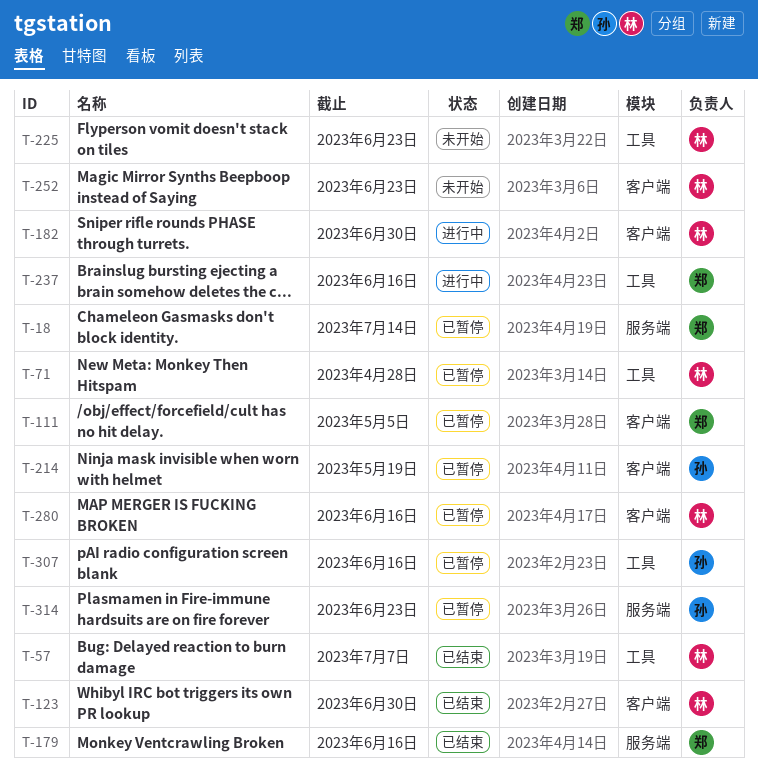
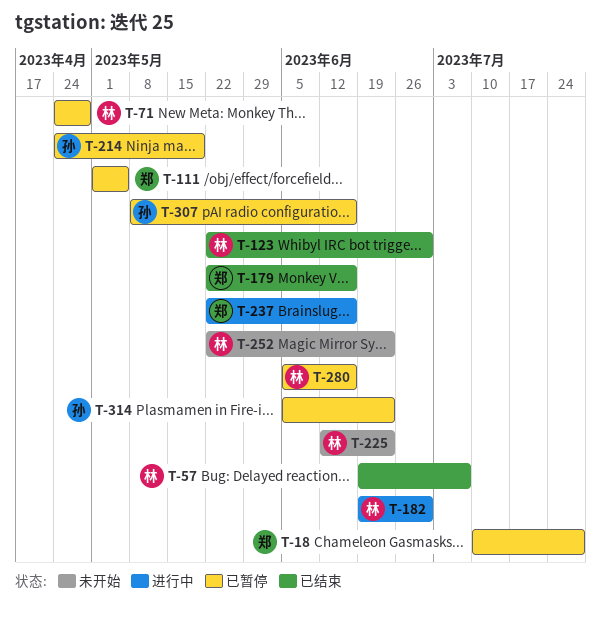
T-18, due: Jul 14 -> Jul 28

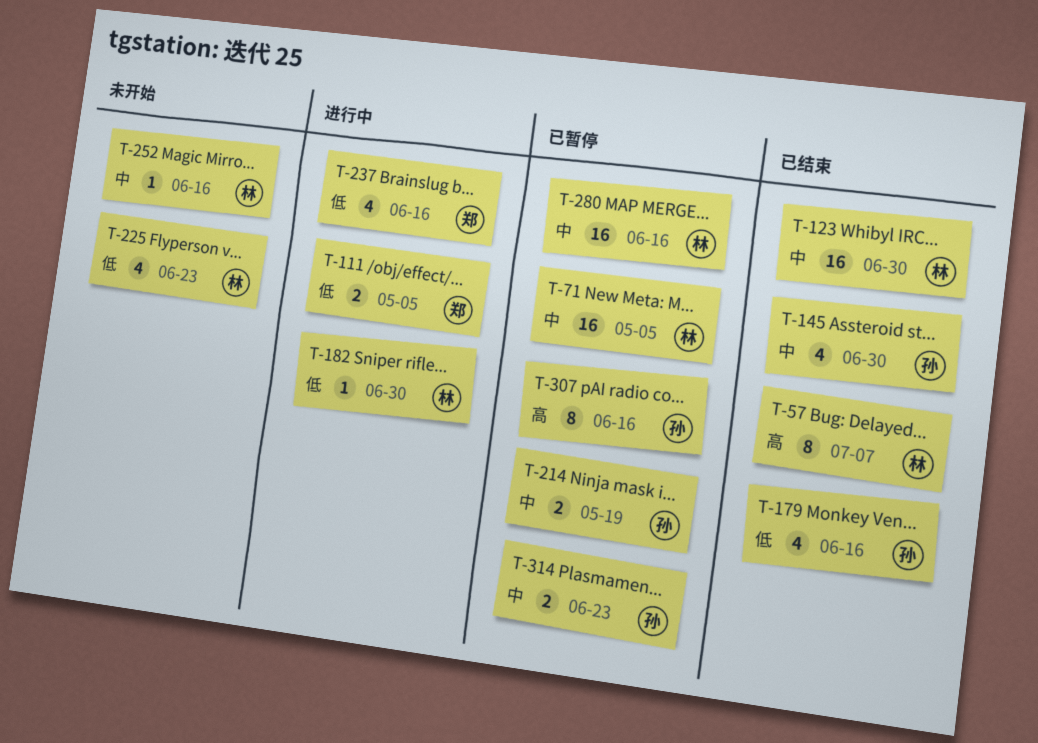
T-18: present -> none
T-71, due: Apr 28 -> May 5
T-111, status: 已暂停 -> 进行中
T-145: none -> present
T-179, owner: 郑 -> 孙
T-252, due: Jun 23 -> Jun 16

